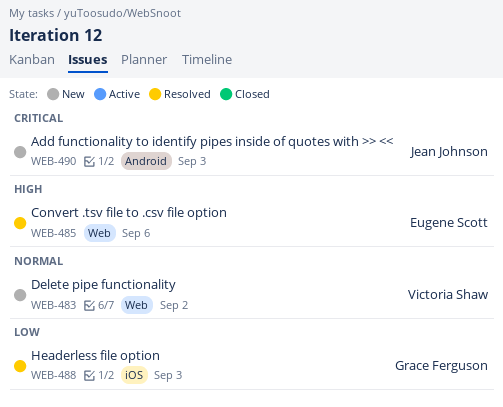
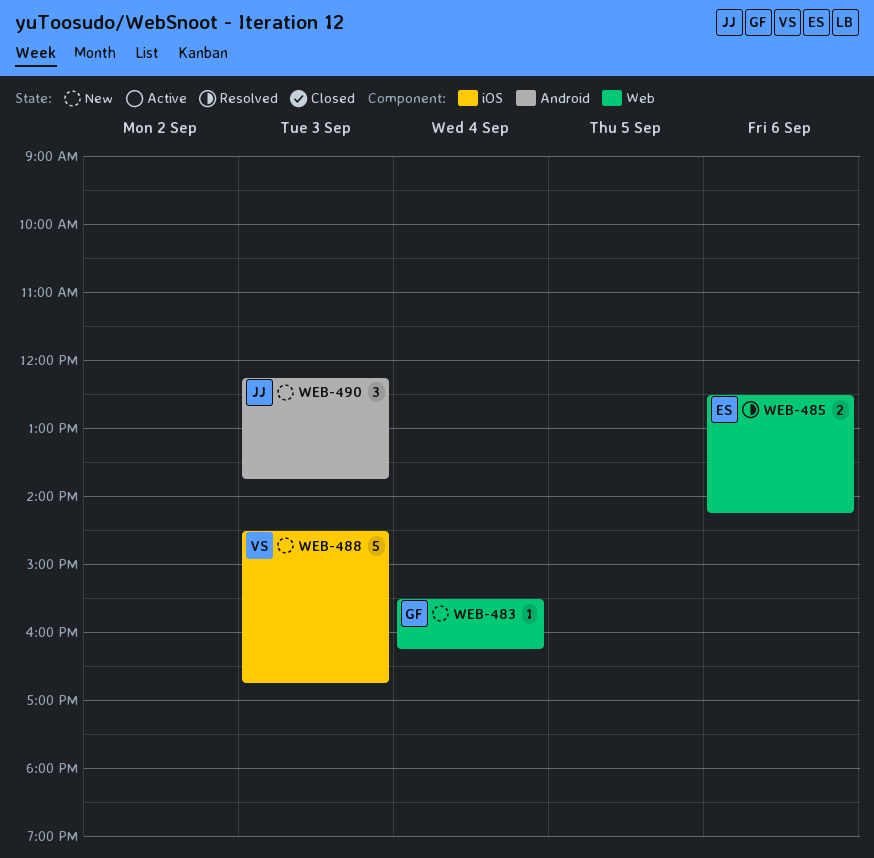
WEB-483, owner: Victoria Shaw -> Grace Ferguson
WEB-483, day: Sep 2 -> Sep 4
WEB-488, status: Resolved -> New
WEB-488, owner: Grace Ferguson -> Victoria Shaw

